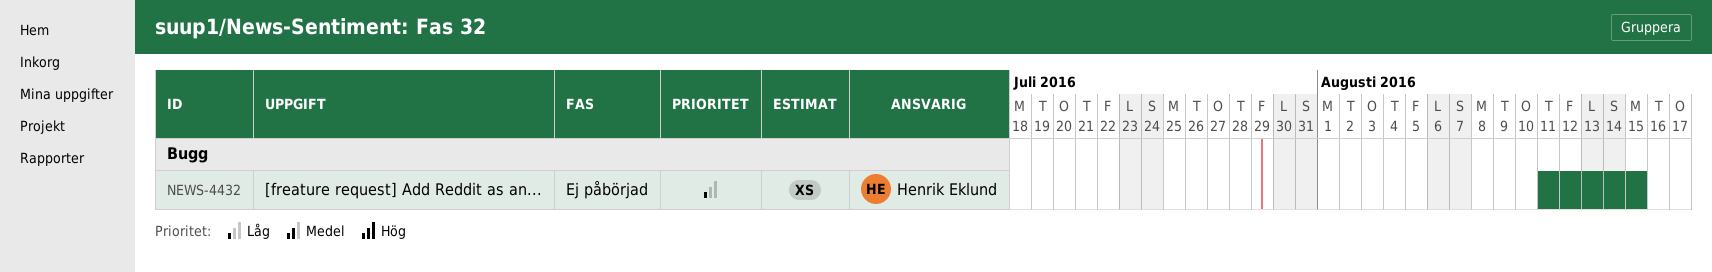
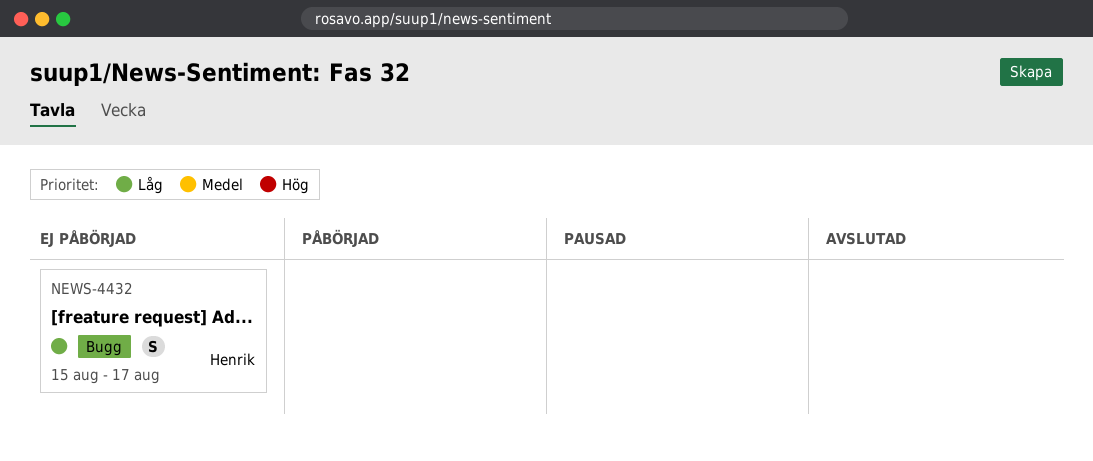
NEWS-4432, estimate: XS -> S
NEWS-4432, start: Aug 11 -> Aug 15
NEWS-4432, due: Aug 15 -> Aug 17

